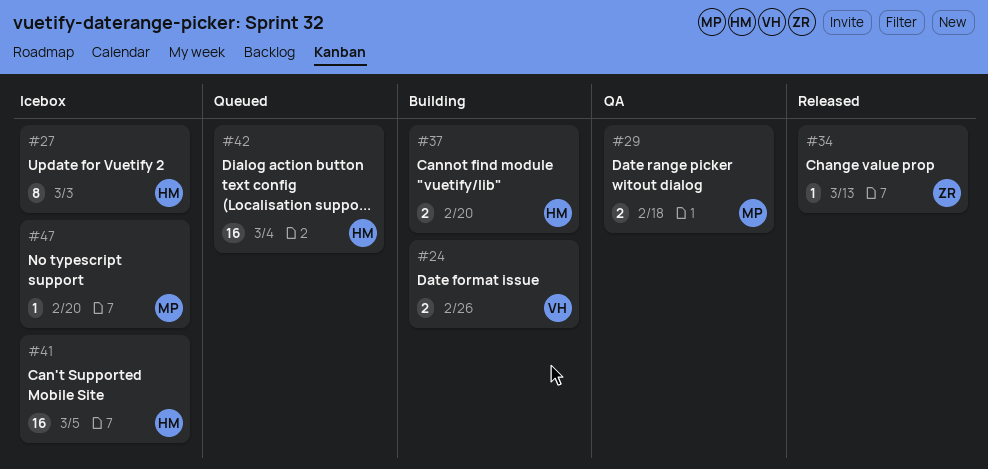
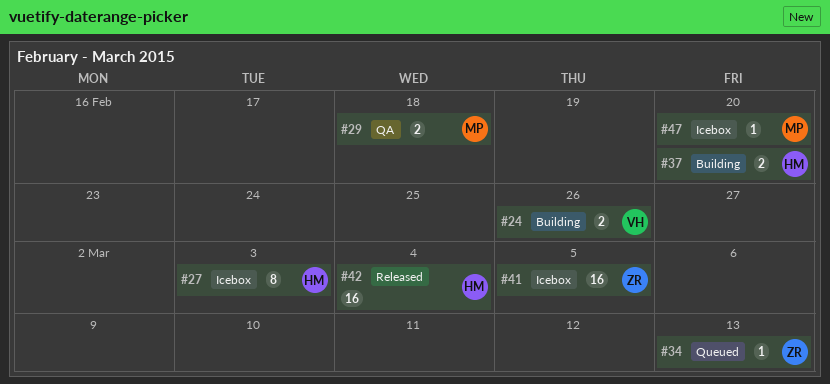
#34, status: Released -> Queued
#41, owner: HM -> ZR
#42, status: Queued -> Released

